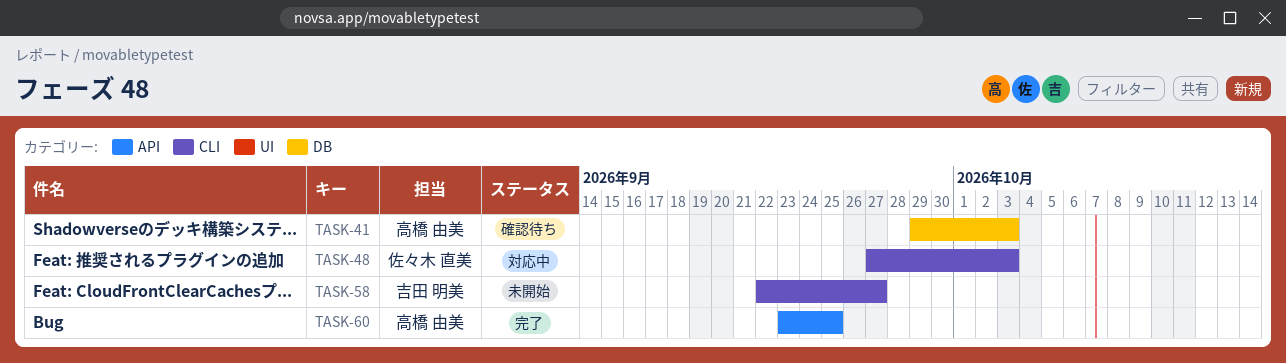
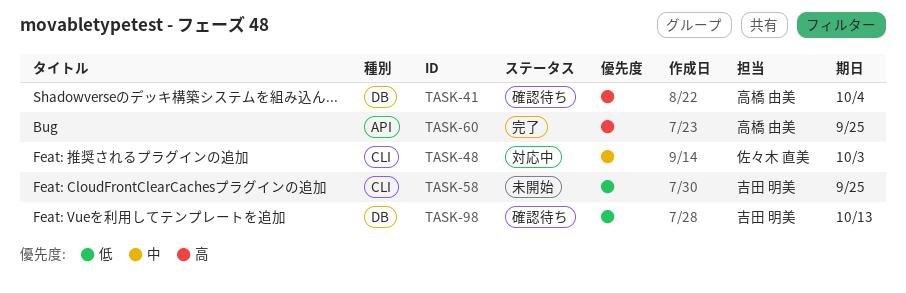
TASK-41, due: Oct 3 -> Oct 4
TASK-58, due: Sep 27 -> Sep 25
TASK-98: none -> present

